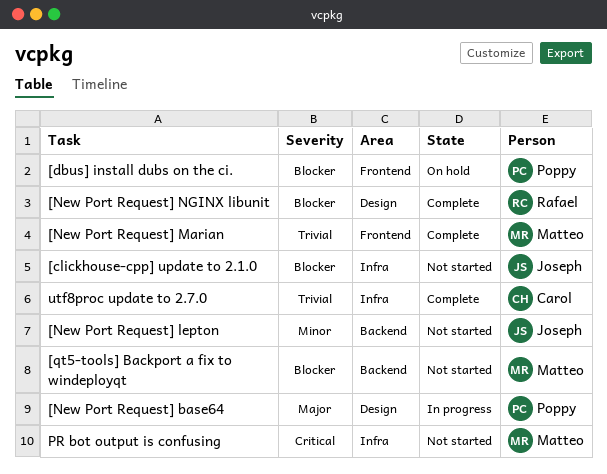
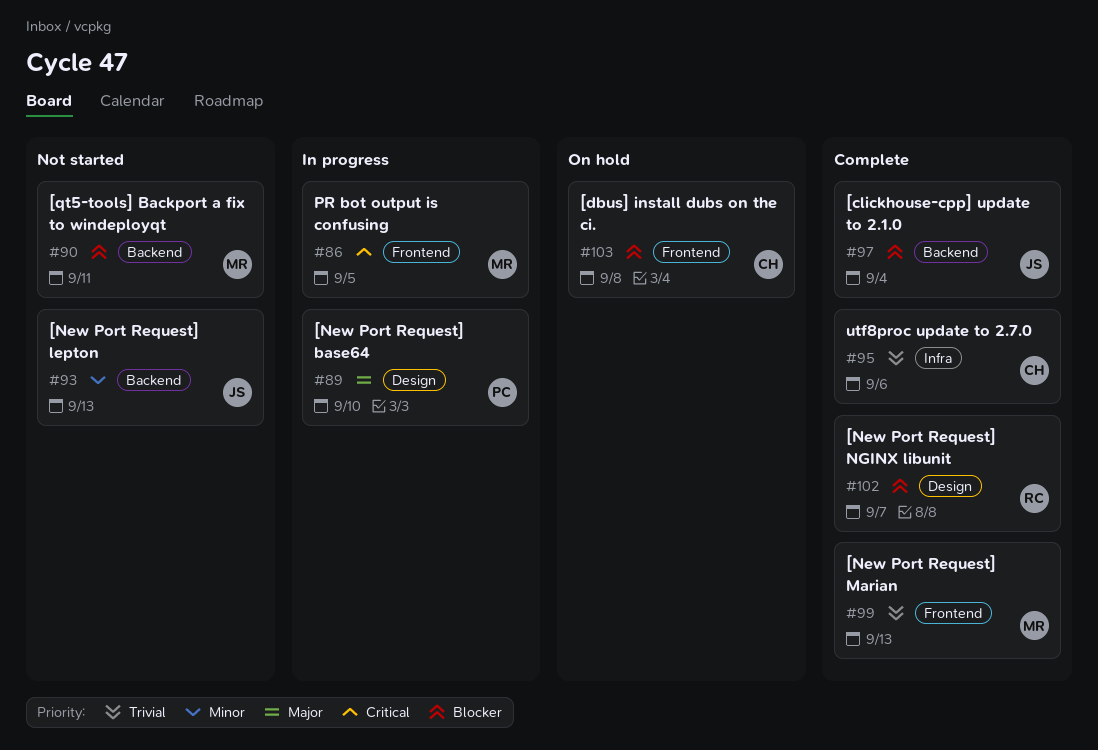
[clickhouse-cpp] update to 2.1.0, status: Not started -> Complete
[clickhouse-cpp] update to 2.1.0, label: Infra -> Backend
[dbus] install dubs on the ci., owner: Poppy -> Carol
PR bot output is confusing, status: Not started -> In progress
PR bot output is confusing, label: Infra -> Frontend

